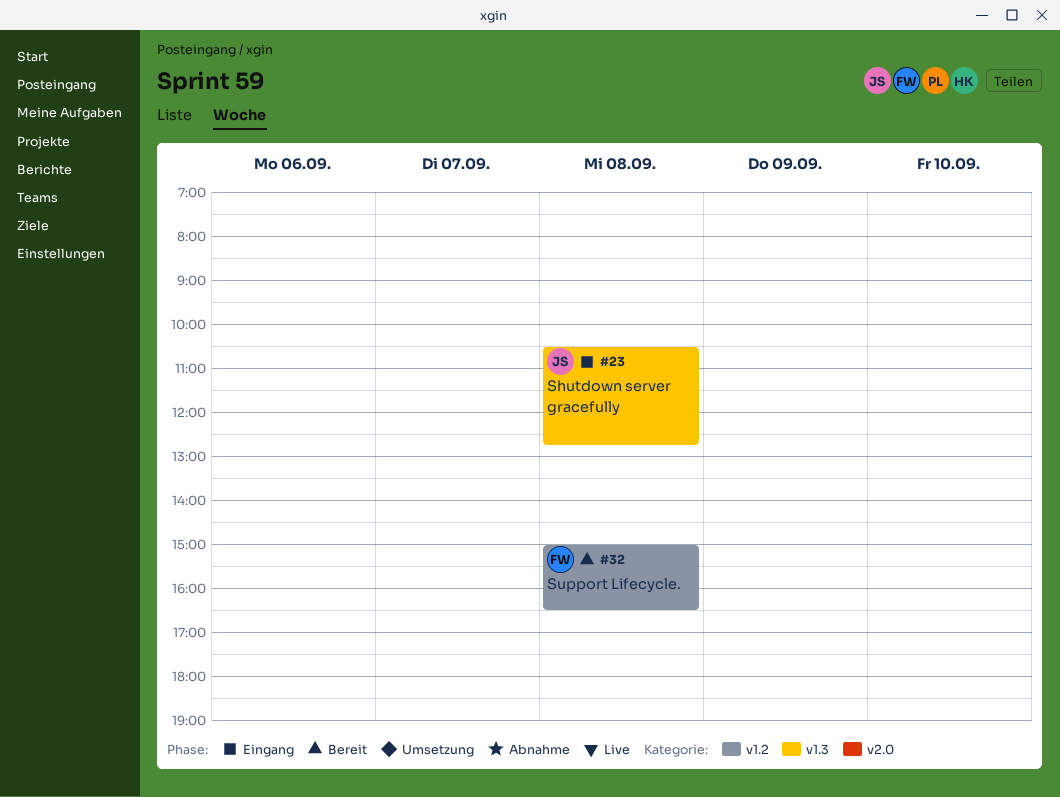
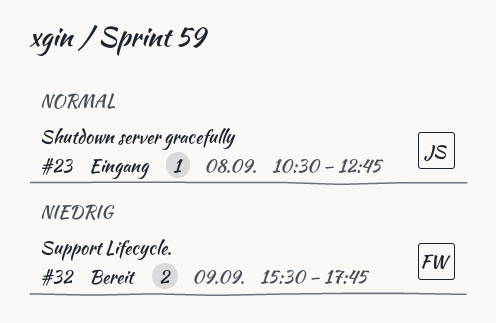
#32, day: Sep 8 -> Sep 9
#32, begins: 15:00 -> 15:30
#32, ends: 16:30 -> 17:45

